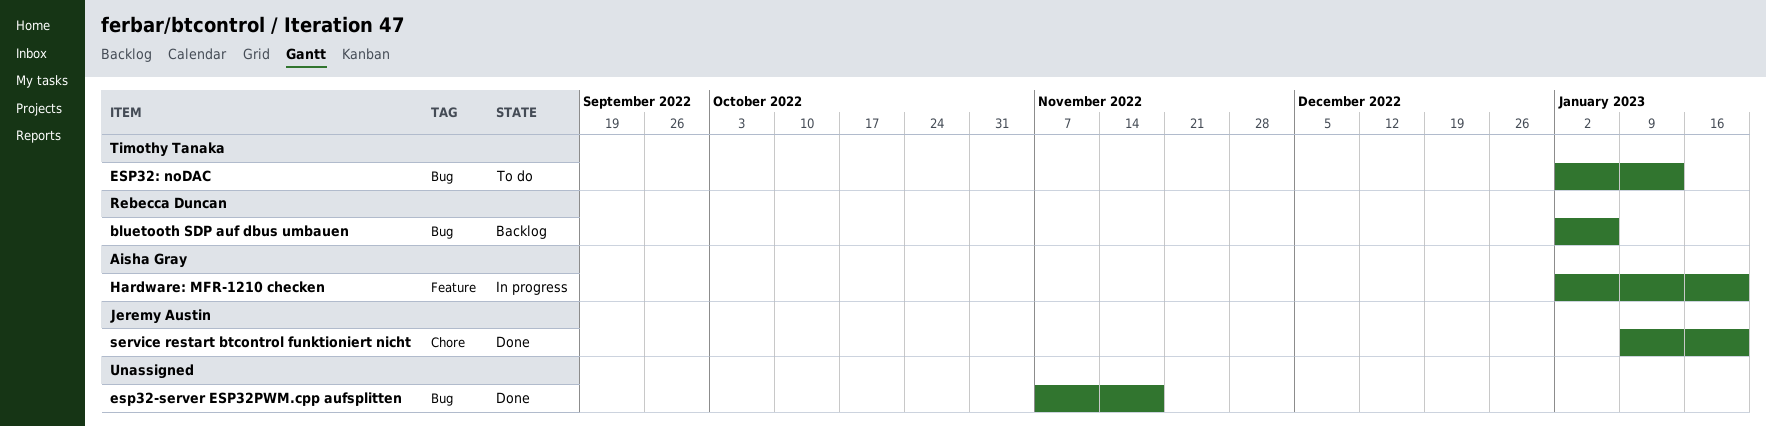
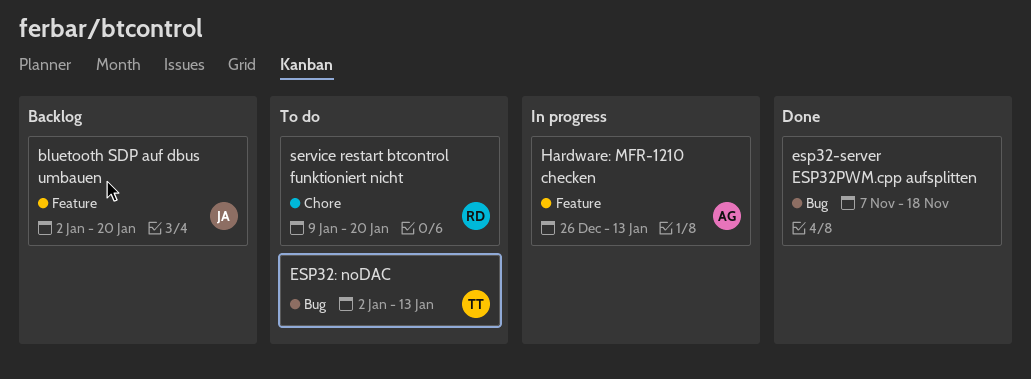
bluetooth SDP auf dbus umbauen, owner: Rebecca Duncan -> Jeremy Austin
bluetooth SDP auf dbus umbauen, label: Bug -> Feature
bluetooth SDP auf dbus umbauen, due: Jan 6 -> Jan 20
Hardware: MFR-1210 checken, start: Jan 2 -> Dec 26
Hardware: MFR-1210 checken, due: Jan 20 -> Jan 13
service restart btcontrol funktioniert nicht, status: Done -> To do
service restart btcontrol funktioniert nicht, owner: Jeremy Austin -> Rebecca Duncan

